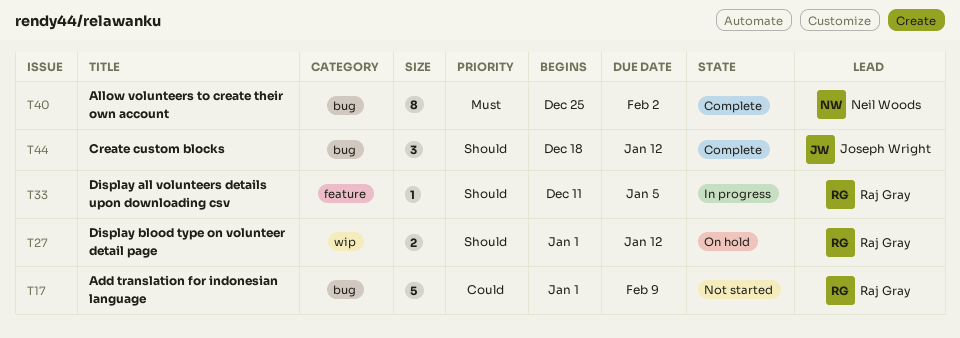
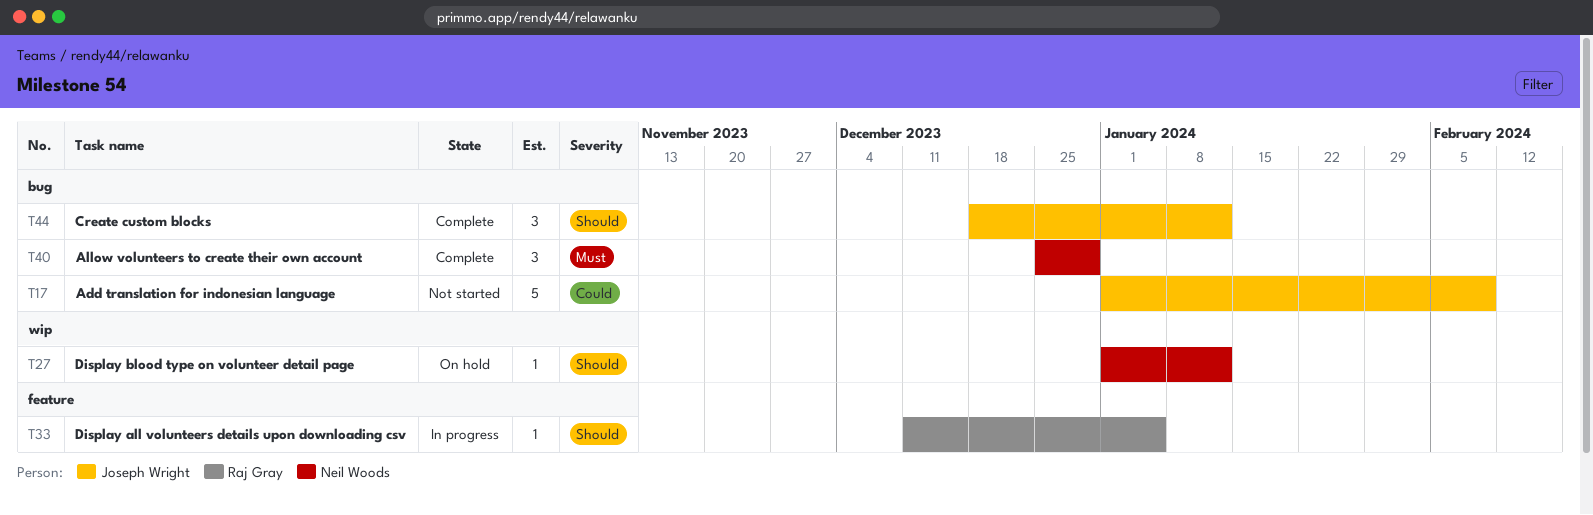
T17, owner: Raj Gray -> Joseph Wright
T27, owner: Raj Gray -> Neil Woods
T27, estimate: 2 -> 1
T40, estimate: 8 -> 3
T40, due: Feb 2 -> Dec 29

